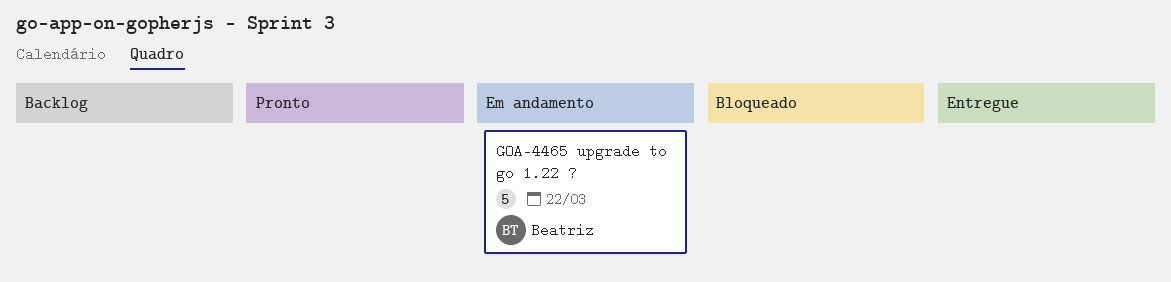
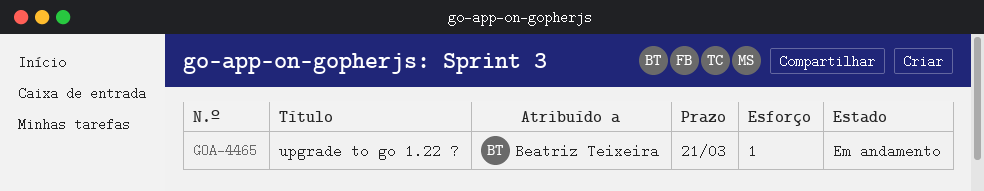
GOA-4465, estimate: 5 -> 1
GOA-4465, due: Mar 22 -> Mar 21

